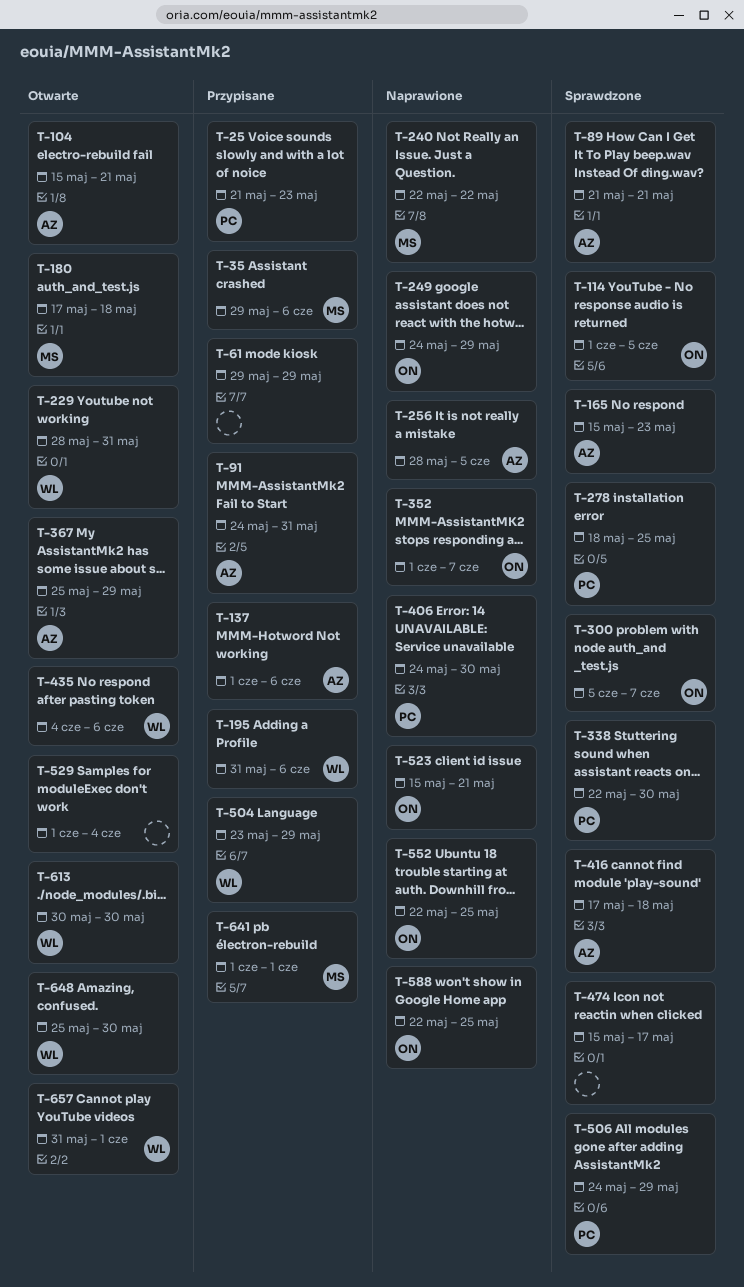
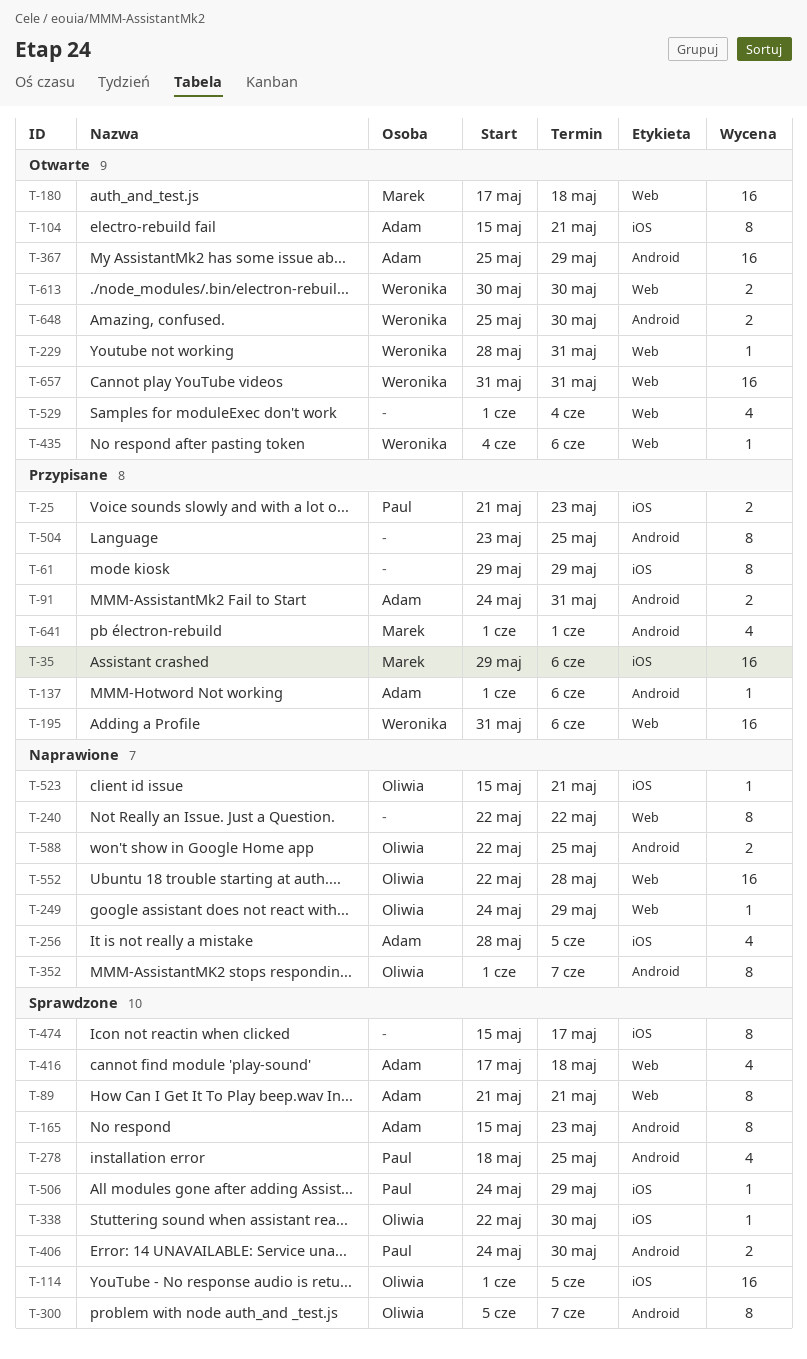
T-240, owner: Marek -> none
T-338, owner: Paul -> Oliwia
T-406, status: Naprawione -> Sprawdzone
T-504, owner: Weronika -> none
T-504, due: May 29 -> May 25
T-552, due: May 25 -> May 28
T-657, due: Jun 1 -> May 31

